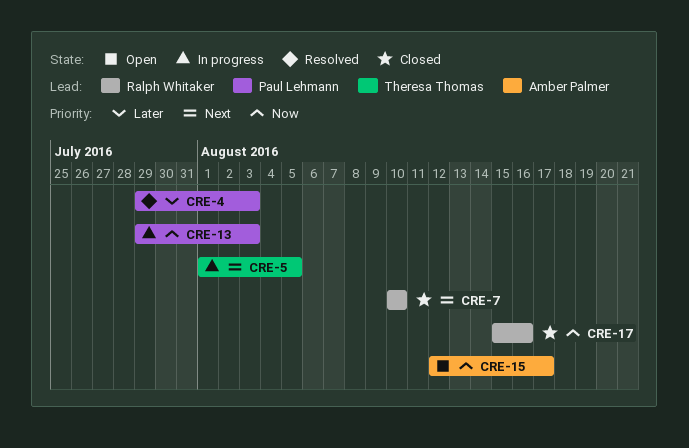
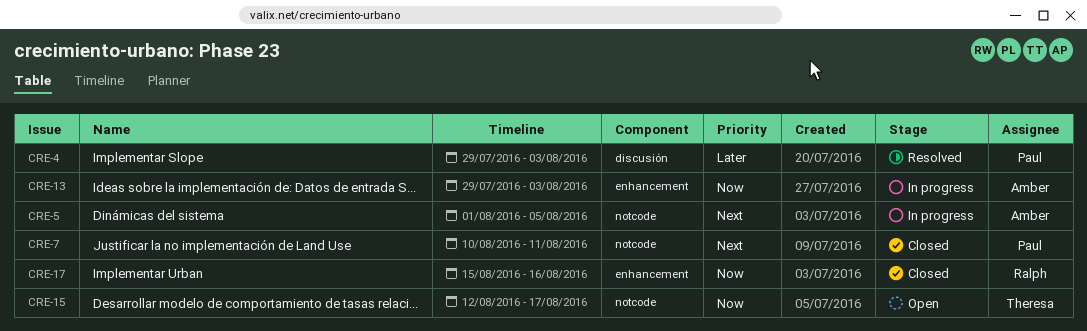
CRE-5, owner: Theresa Thomas -> Amber Palmer
CRE-7, owner: Ralph Whitaker -> Paul Lehmann
CRE-7, due: Aug 10 -> Aug 11
CRE-13, owner: Paul Lehmann -> Amber Palmer
CRE-15, owner: Amber Palmer -> Theresa Thomas

